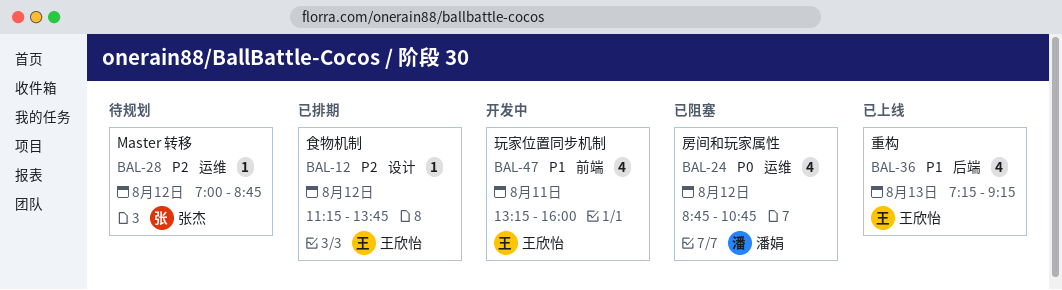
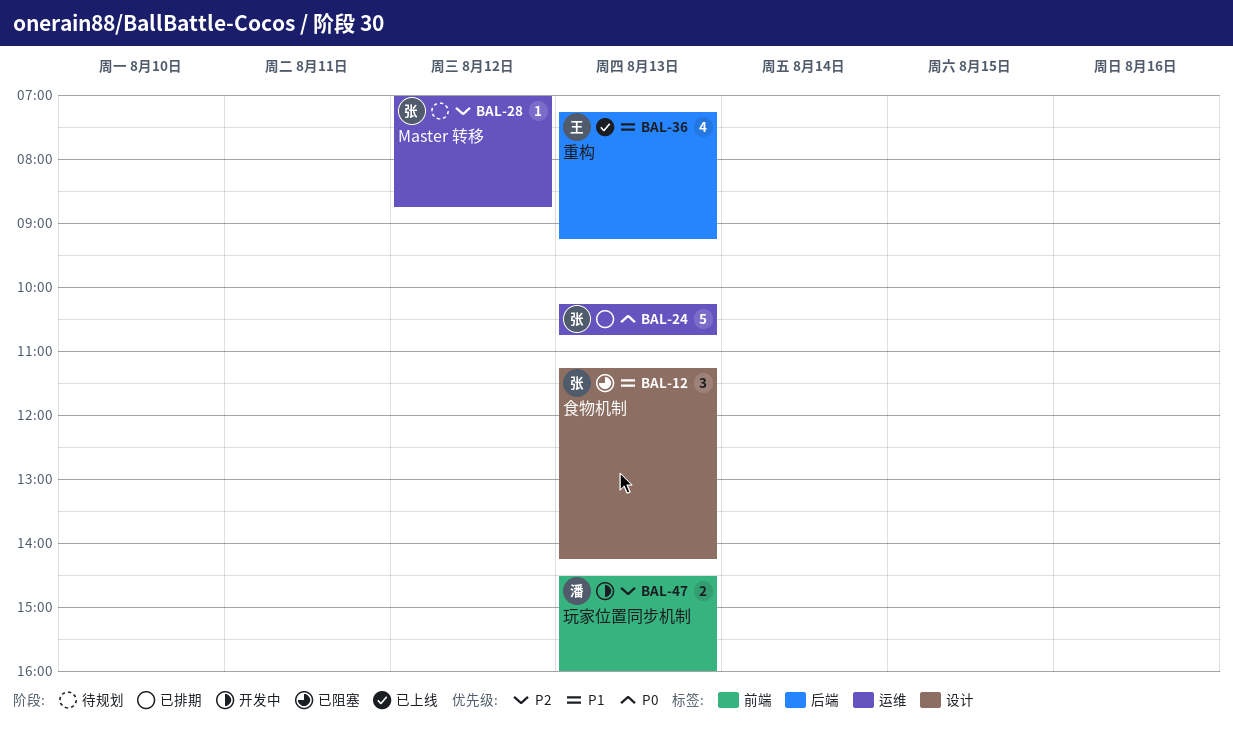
BAL-12, status: 已排期 -> 已阻塞
BAL-12, owner: 王欣怡 -> 张杰
BAL-12, priority: P2 -> P1
BAL-12, estimate: 1 -> 3
BAL-12, day: Aug 12 -> Aug 13
BAL-12, ends: 13:45 -> 14:15
BAL-24, status: 已阻塞 -> 已排期
BAL-24, owner: 潘娟 -> 张杰
BAL-24, estimate: 4 -> 5
BAL-24, day: Aug 12 -> Aug 13
BAL-24, begins: 08:45 -> 10:15
BAL-47, owner: 王欣怡 -> 潘娟
BAL-47, priority: P1 -> P2
BAL-47, estimate: 4 -> 2
BAL-47, day: Aug 11 -> Aug 13
BAL-47, begins: 13:15 -> 14:30

